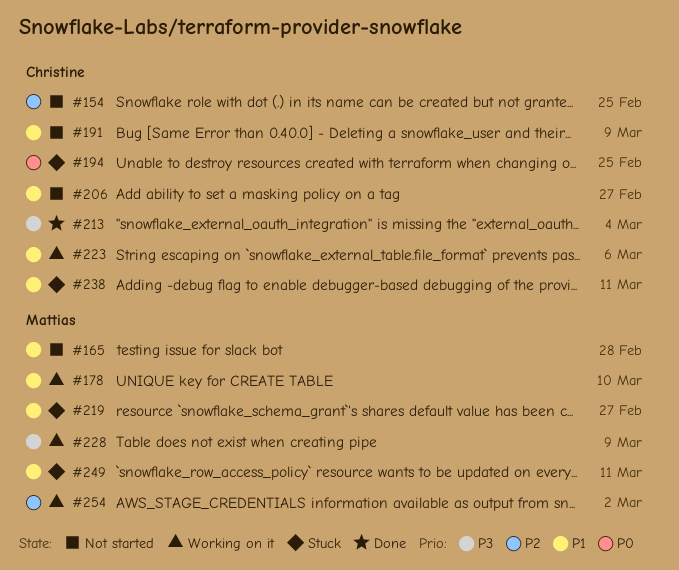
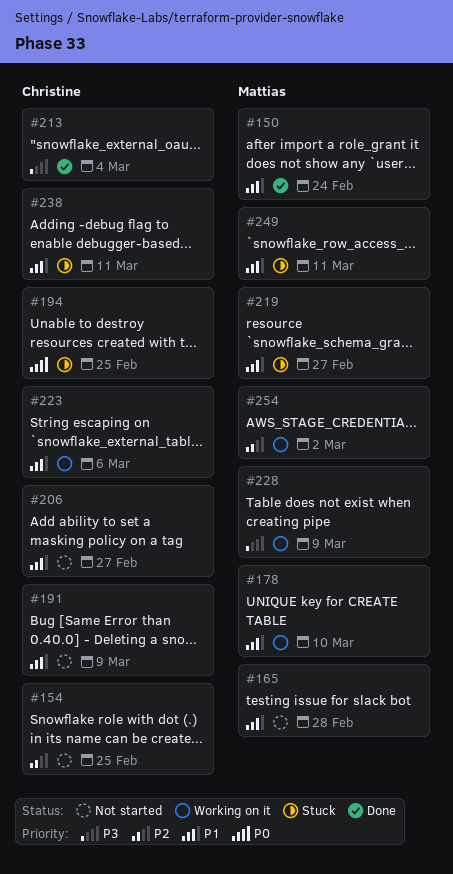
#150: none -> present

